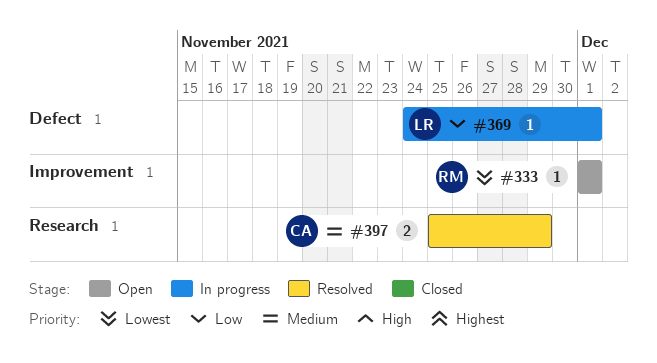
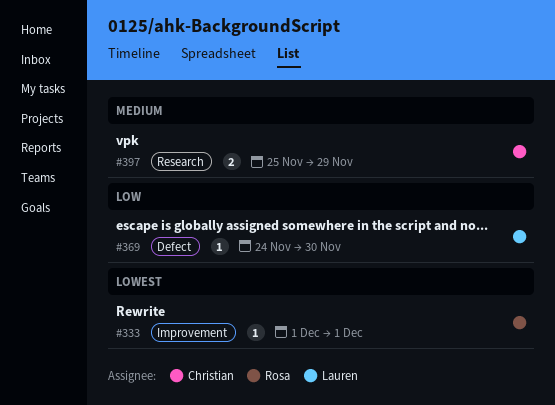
#369, due: Dec 1 -> Nov 30

